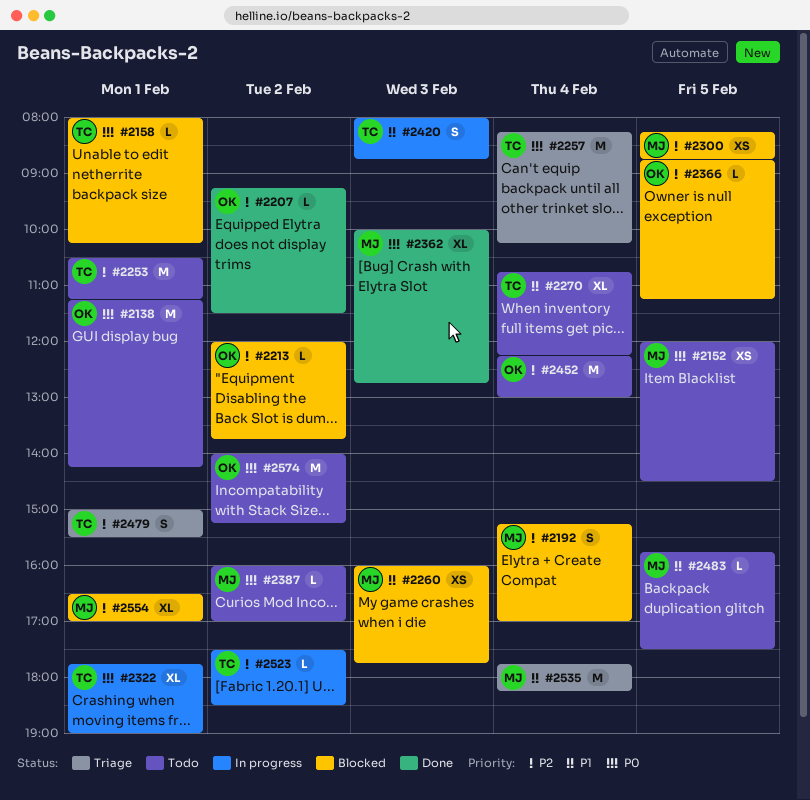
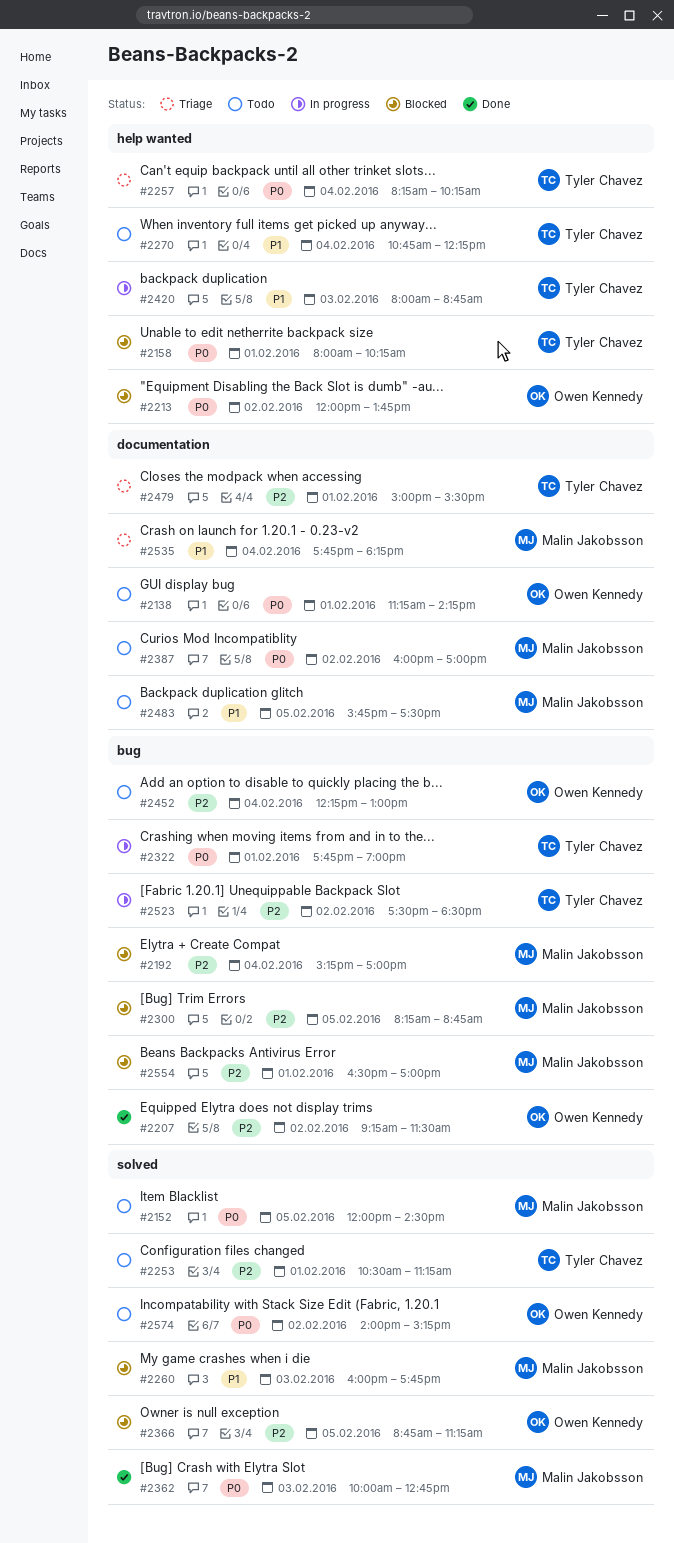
#2213, priority: P2 -> P0

